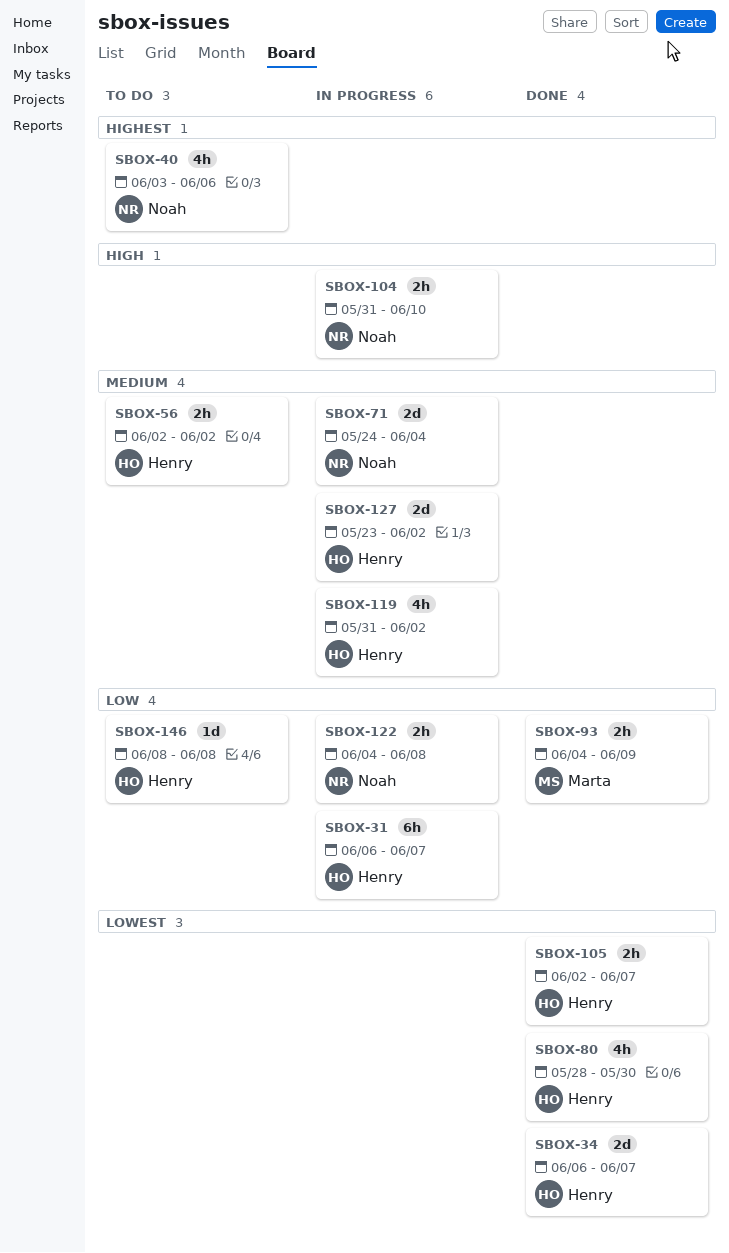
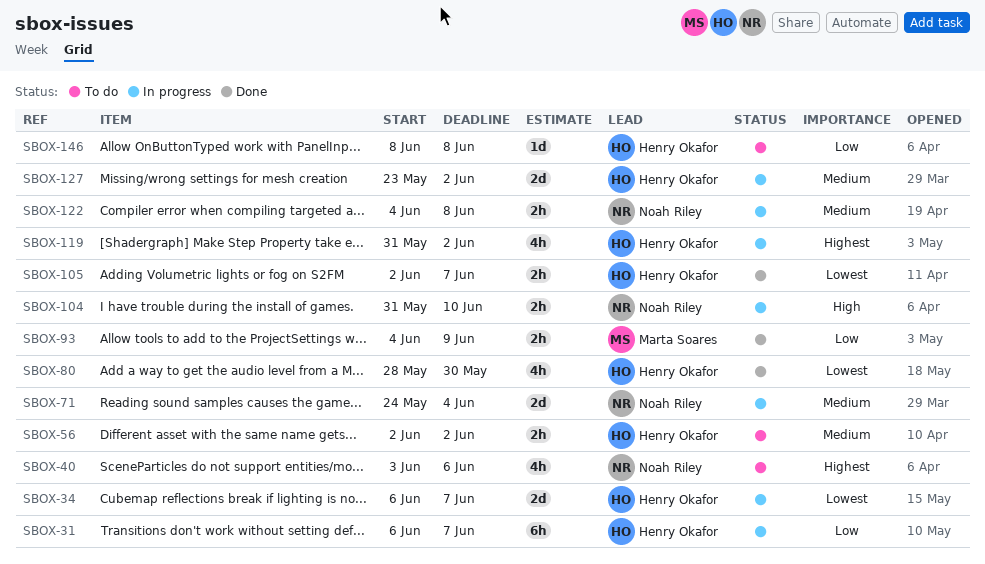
SBOX-34, status: Done -> In progress
SBOX-119, priority: Medium -> Highest
SBOX-122, priority: Low -> Medium

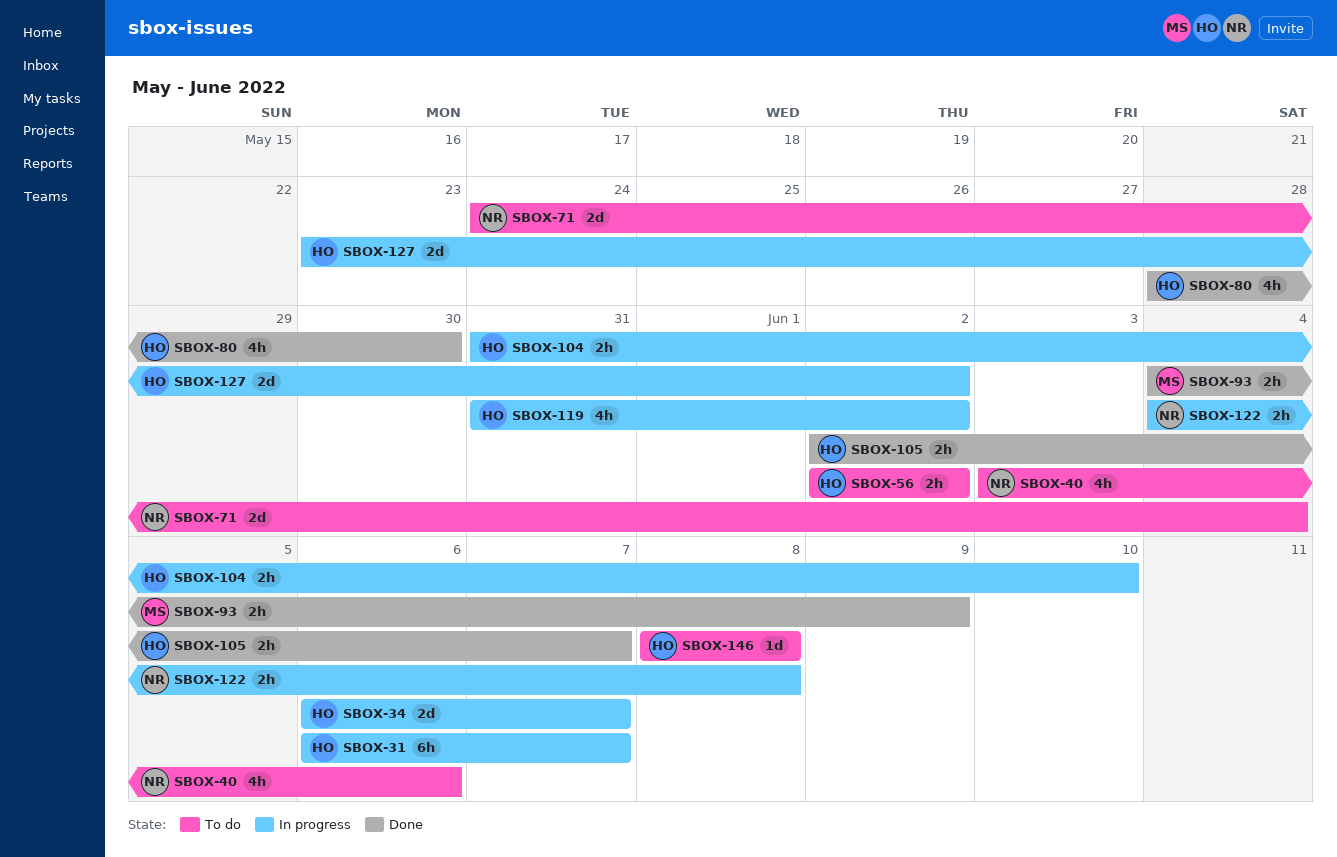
SBOX-71, status: In progress -> To do
SBOX-104, owner: Noah Riley -> Henry Okafor

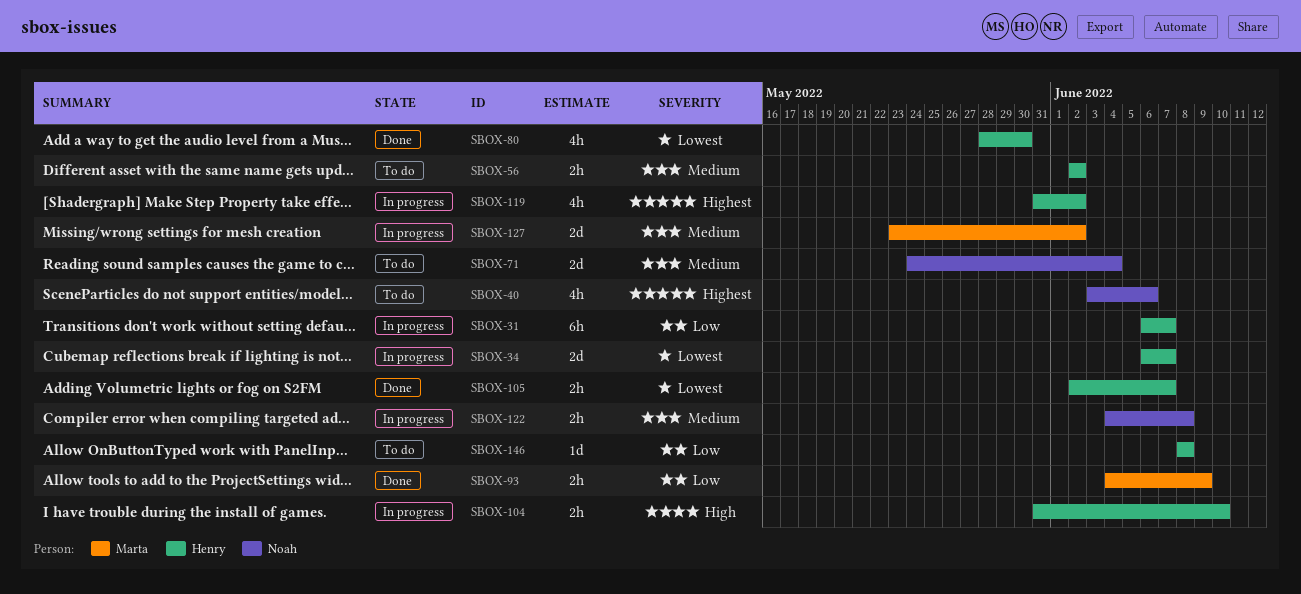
SBOX-127, owner: Henry -> Marta

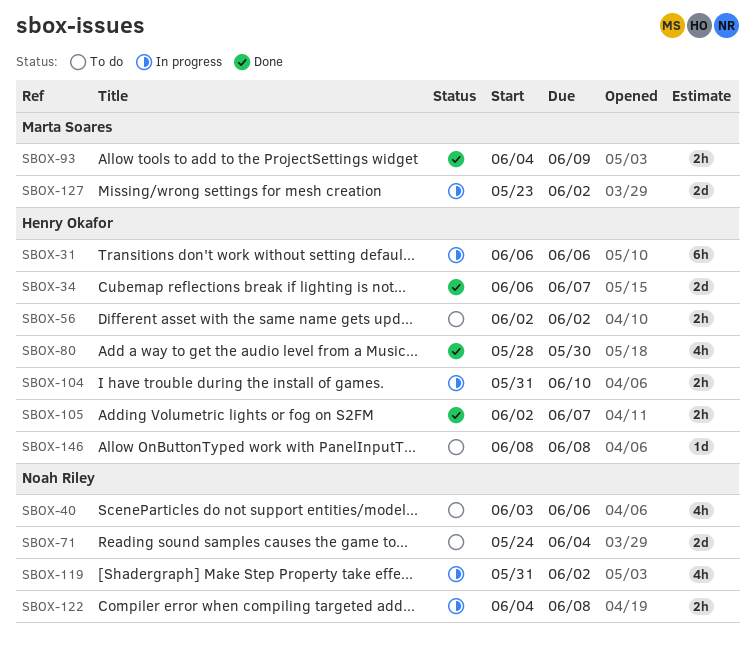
SBOX-31, due: Jun 7 -> Jun 6
SBOX-34, status: In progress -> Done
SBOX-119, owner: Henry Okafor -> Noah Riley

